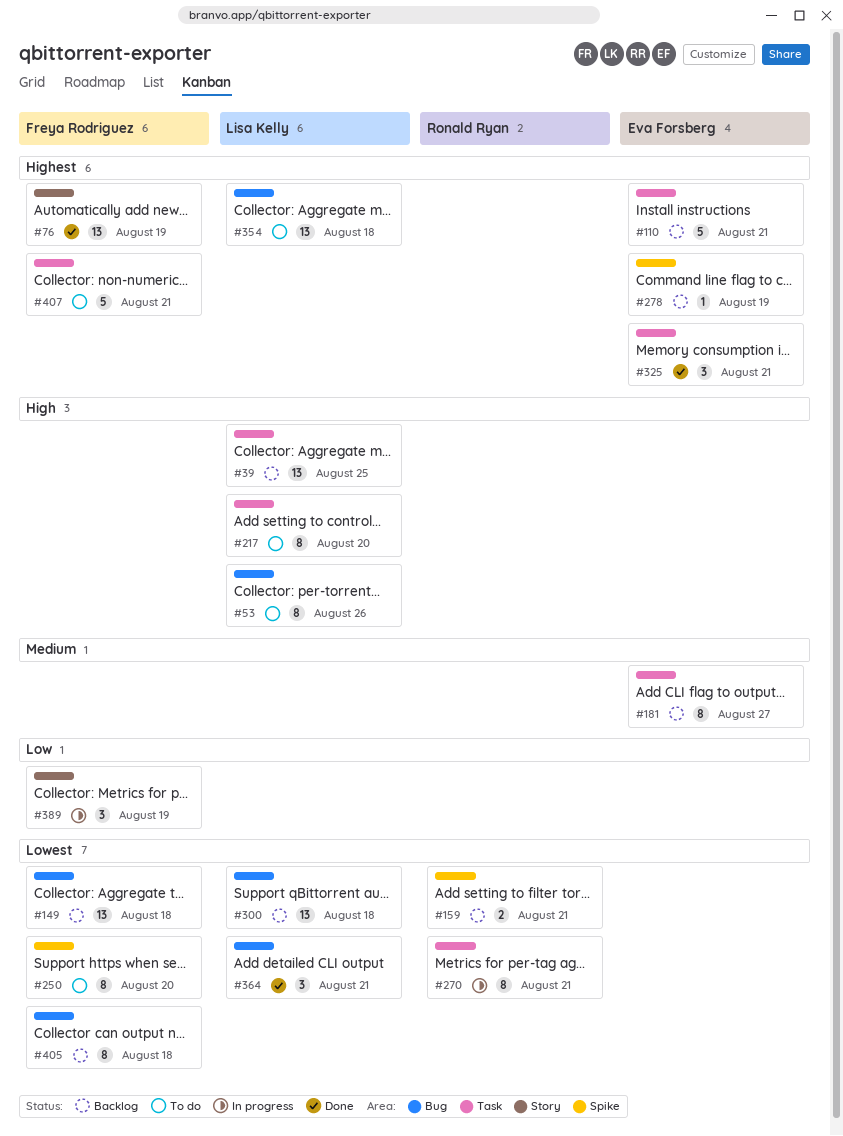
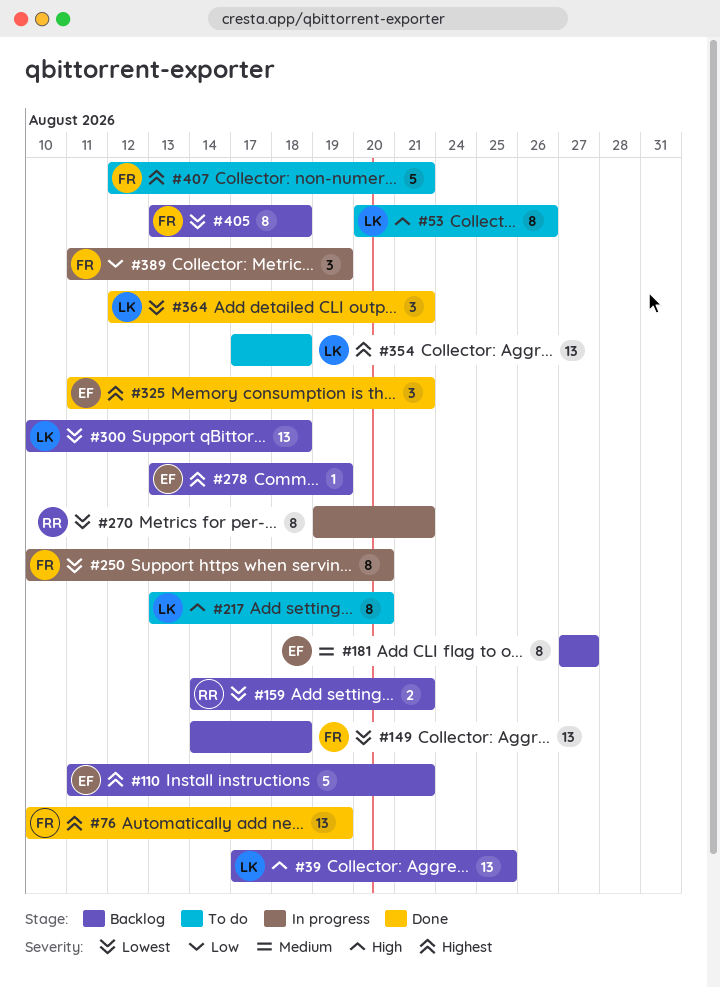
#250, status: To do -> In progress

